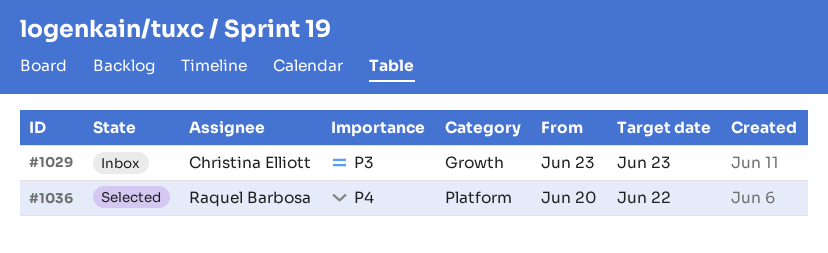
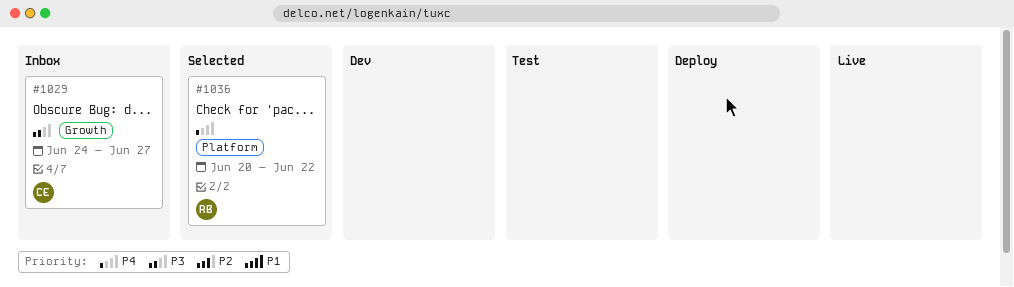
#1029, start: Jun 23 -> Jun 24
#1029, due: Jun 23 -> Jun 27

